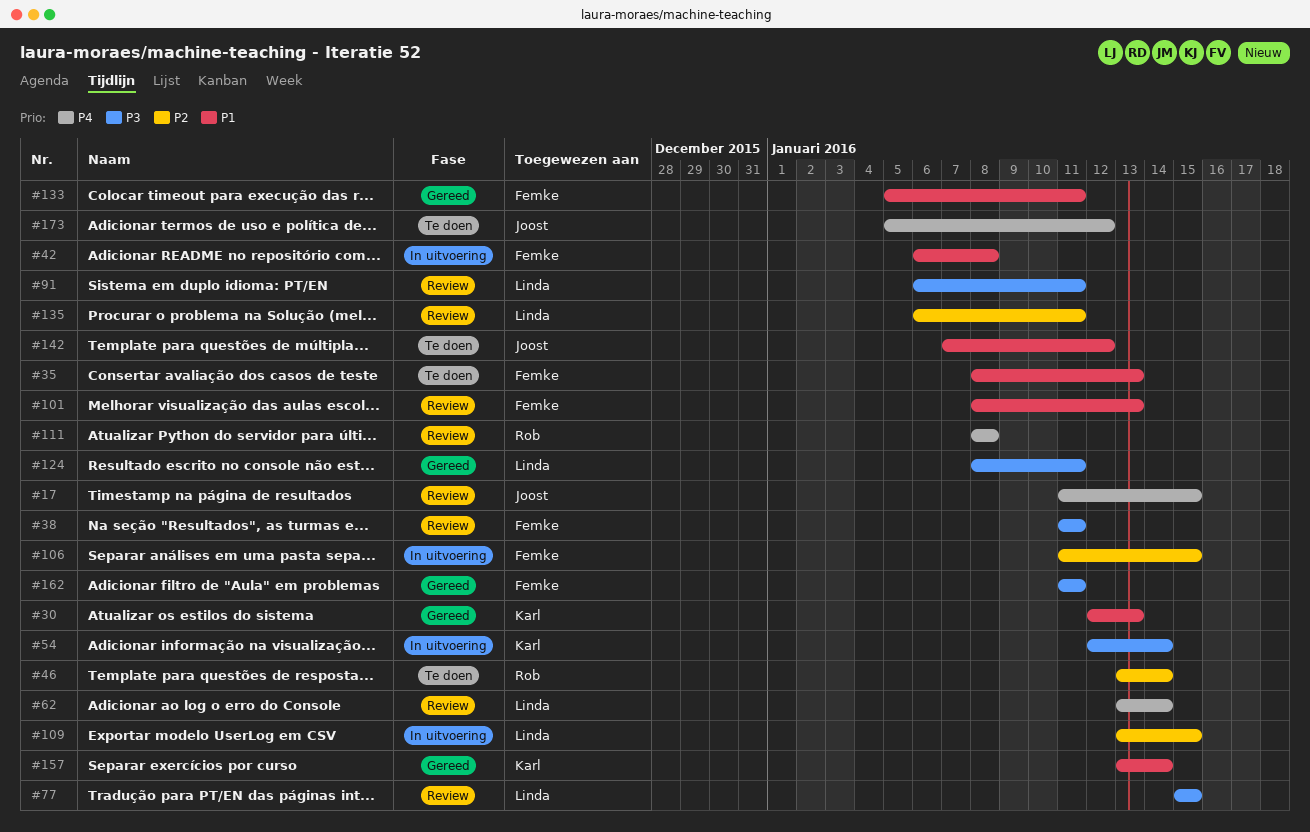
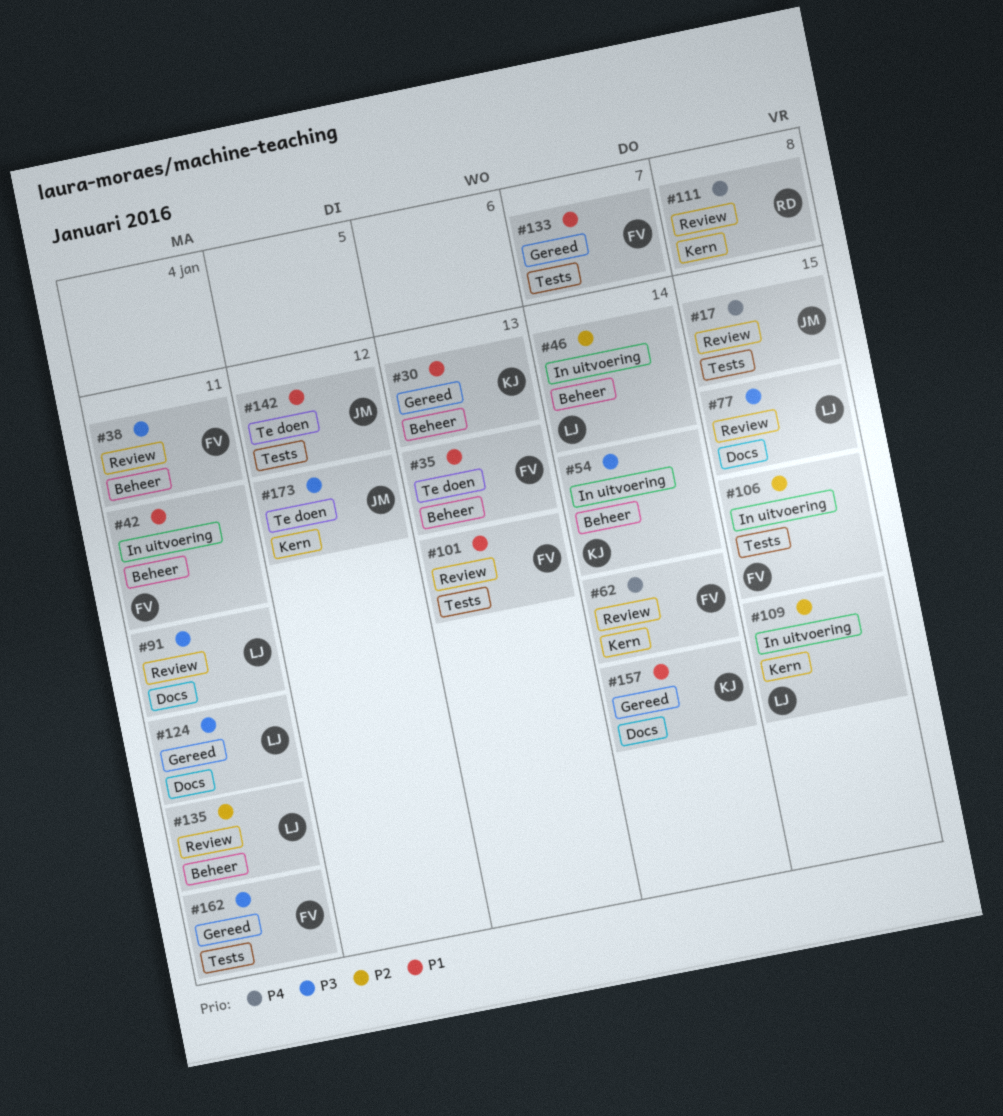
#42, due: Jan 8 -> Jan 11
#46, status: Te doen -> In uitvoering
#46, owner: Rob -> Linda
#62, owner: Linda -> Femke
#133, due: Jan 11 -> Jan 7
#173, priority: P4 -> P3

